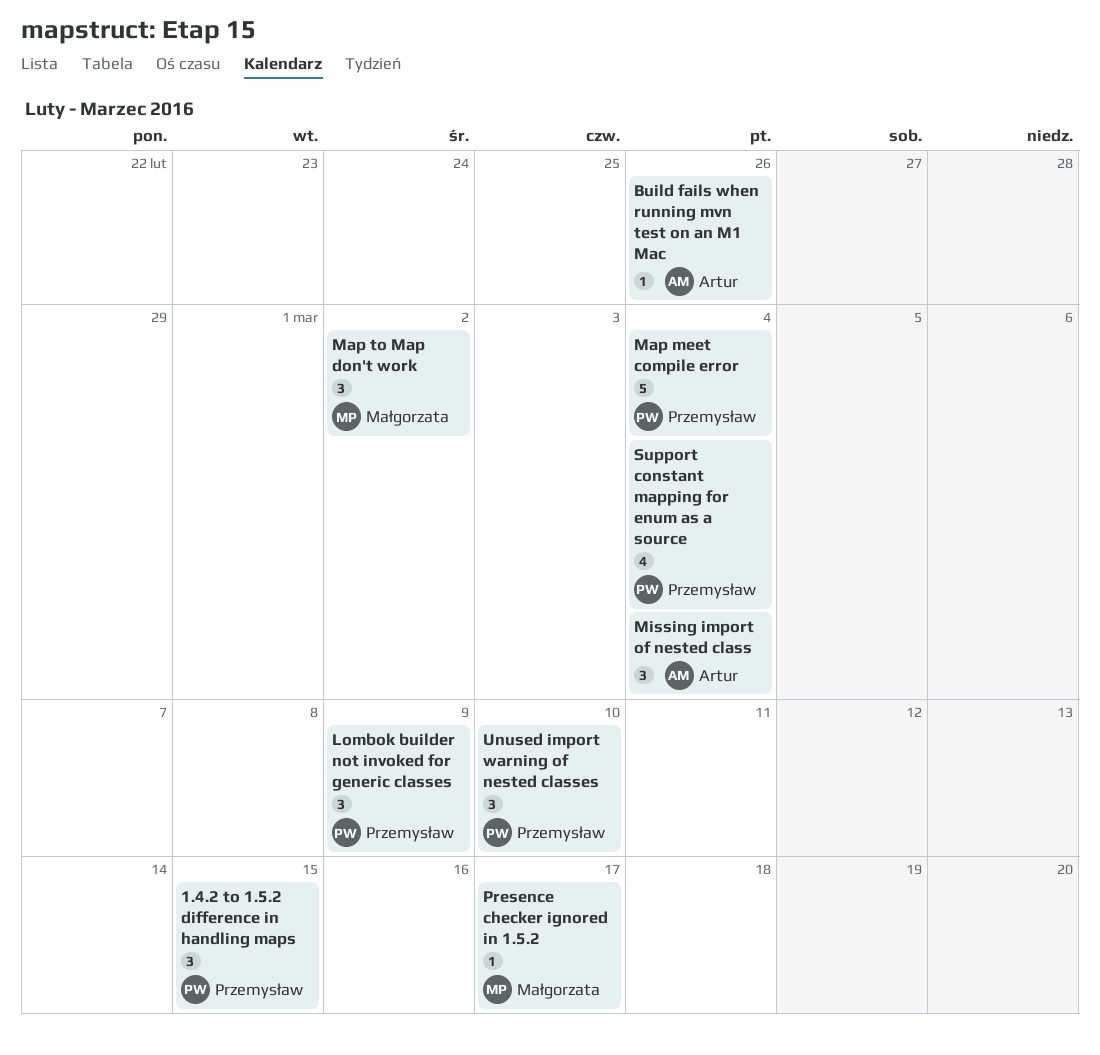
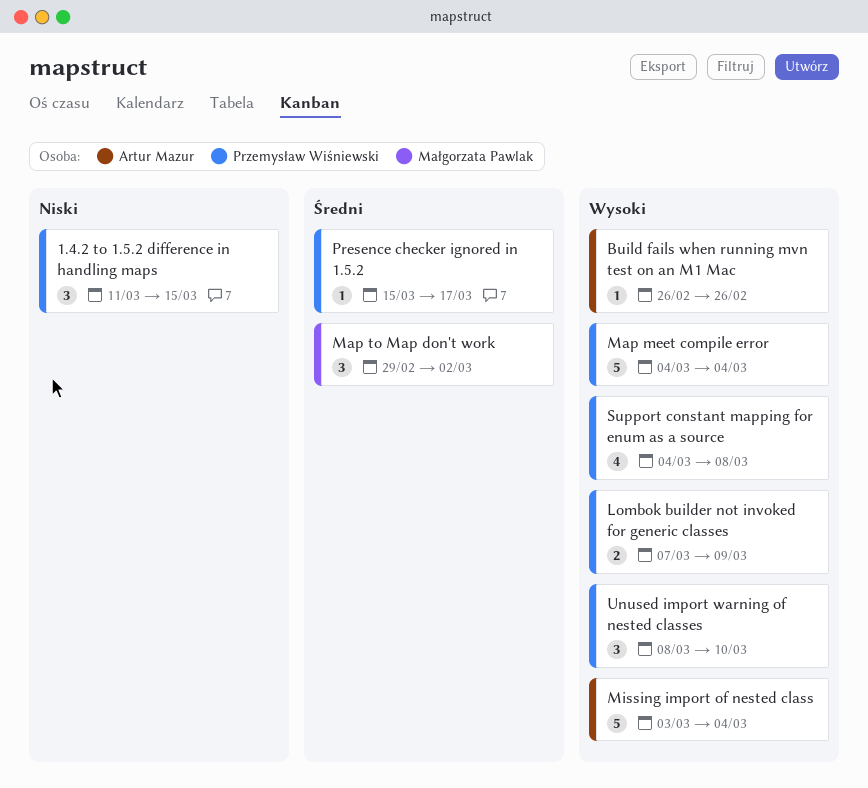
Lombok builder not invoked for generic classes, estimate: 3 -> 2
Missing import of nested class, estimate: 3 -> 5
Presence checker ignored in 1.5.2, owner: Małgorzata Pawlak -> Przemysław Wiśniewski
Support constant mapping for enum as a source, due: Mar 4 -> Mar 8

